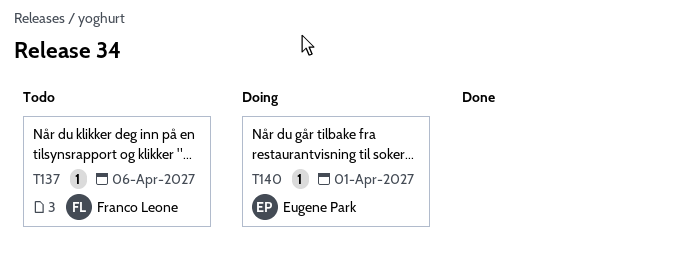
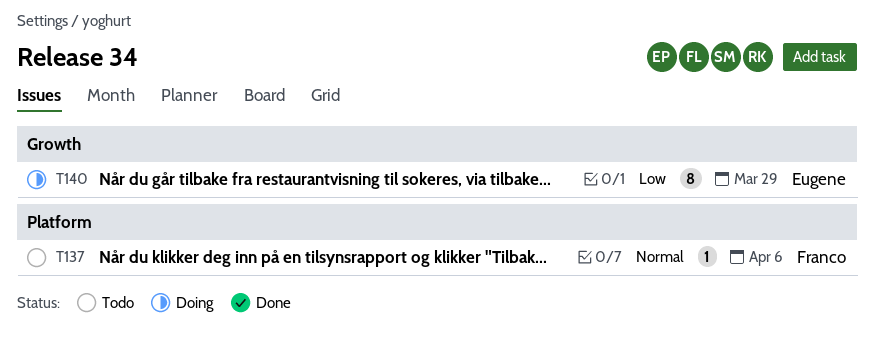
T140, estimate: 1 -> 8
T140, due: Apr 1 -> Mar 29

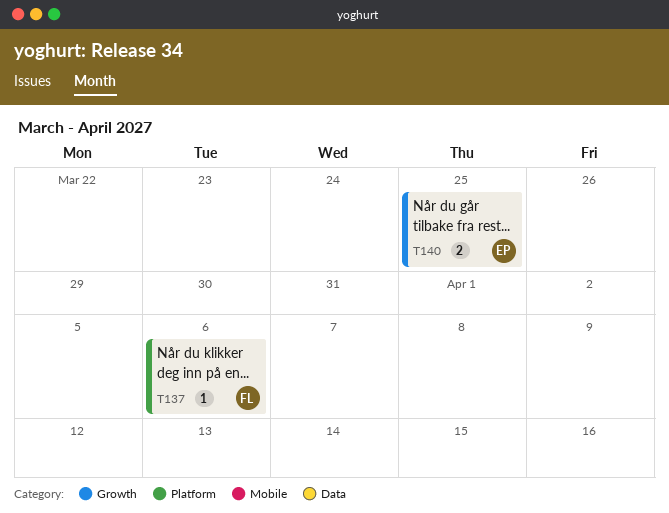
T140, estimate: 8 -> 2
T140, due: Mar 29 -> Mar 25

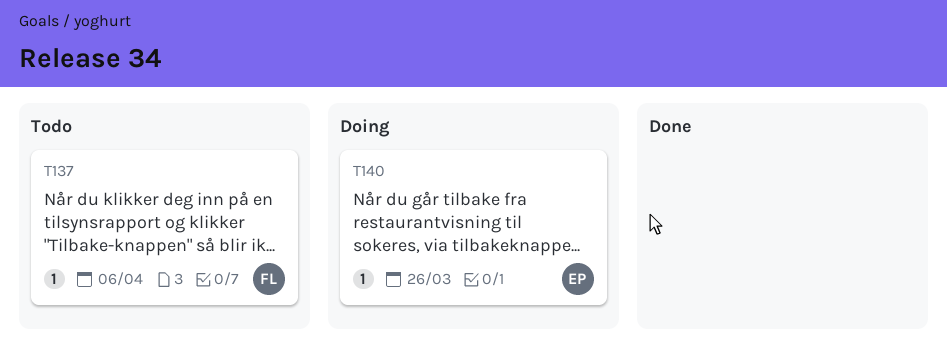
T140, estimate: 2 -> 1
T140, due: Mar 25 -> Mar 26

